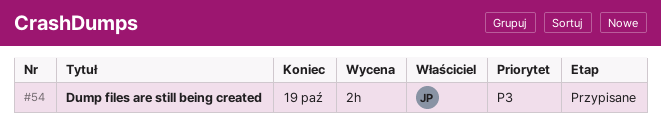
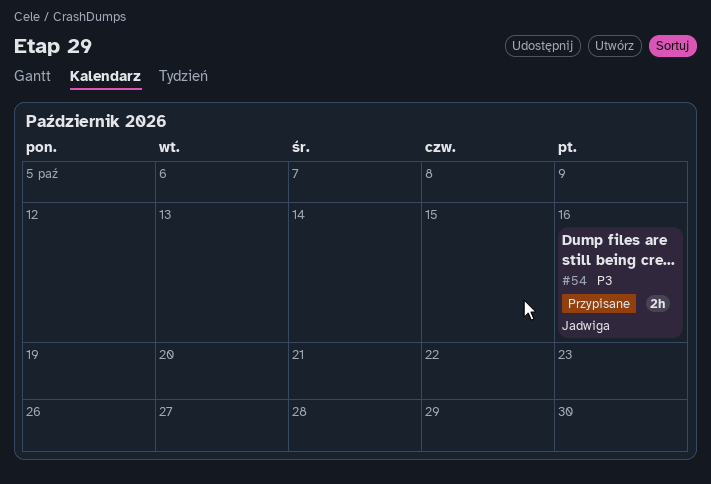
#54, due: Oct 19 -> Oct 16

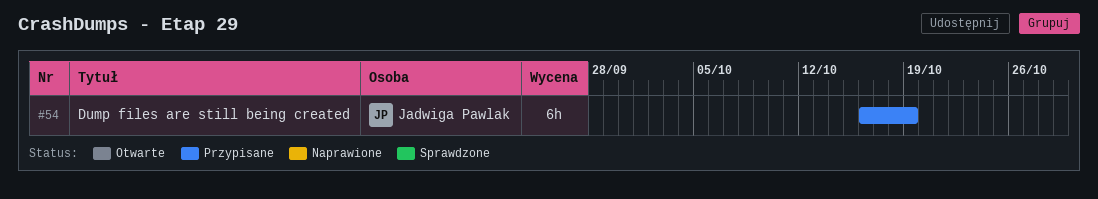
#54, estimate: 2h -> 6h
#54, due: Oct 16 -> Oct 19

